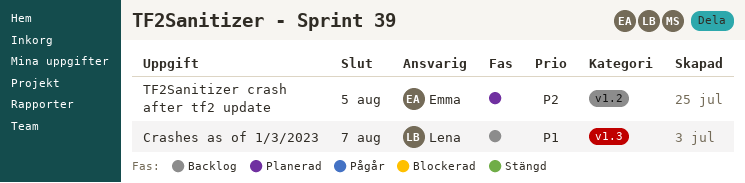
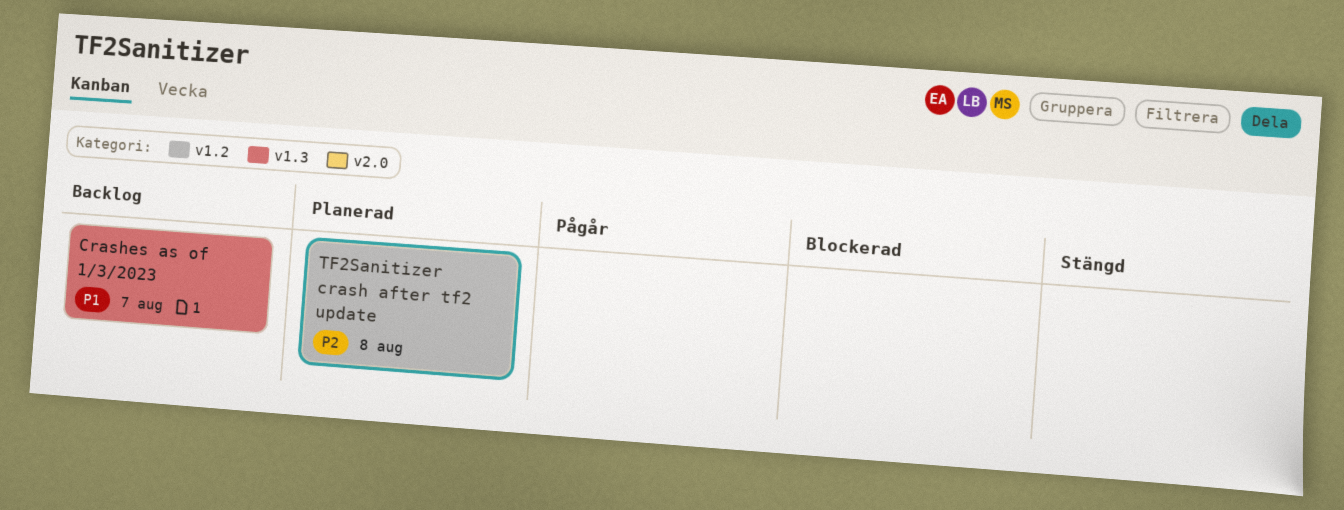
TF2Sanitizer crash after tf2 update, due: Aug 5 -> Aug 8

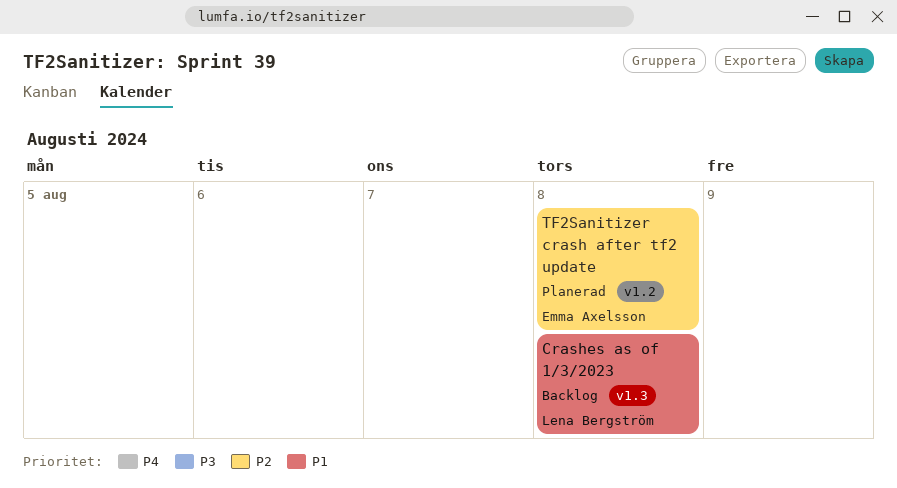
Crashes as of 1/3/2023, due: Aug 7 -> Aug 8

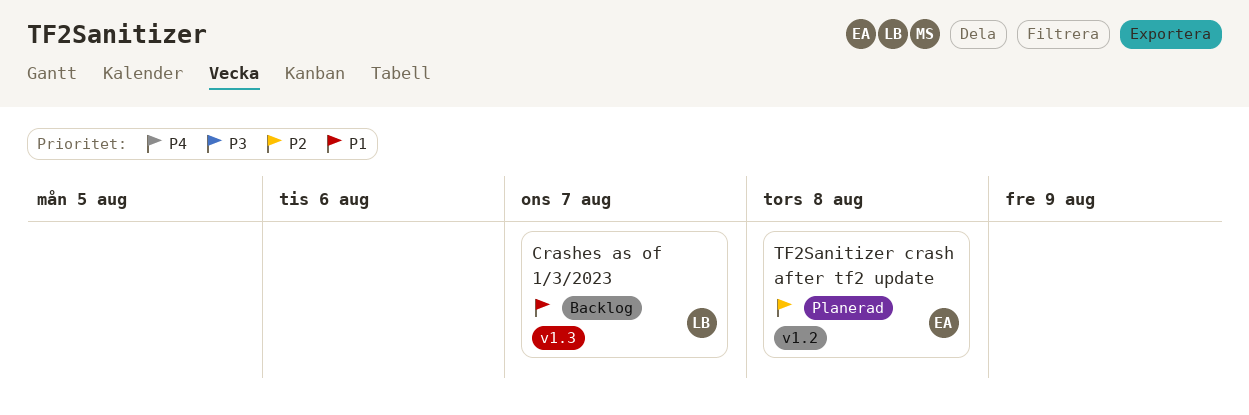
Crashes as of 1/3/2023, due: Aug 8 -> Aug 7

